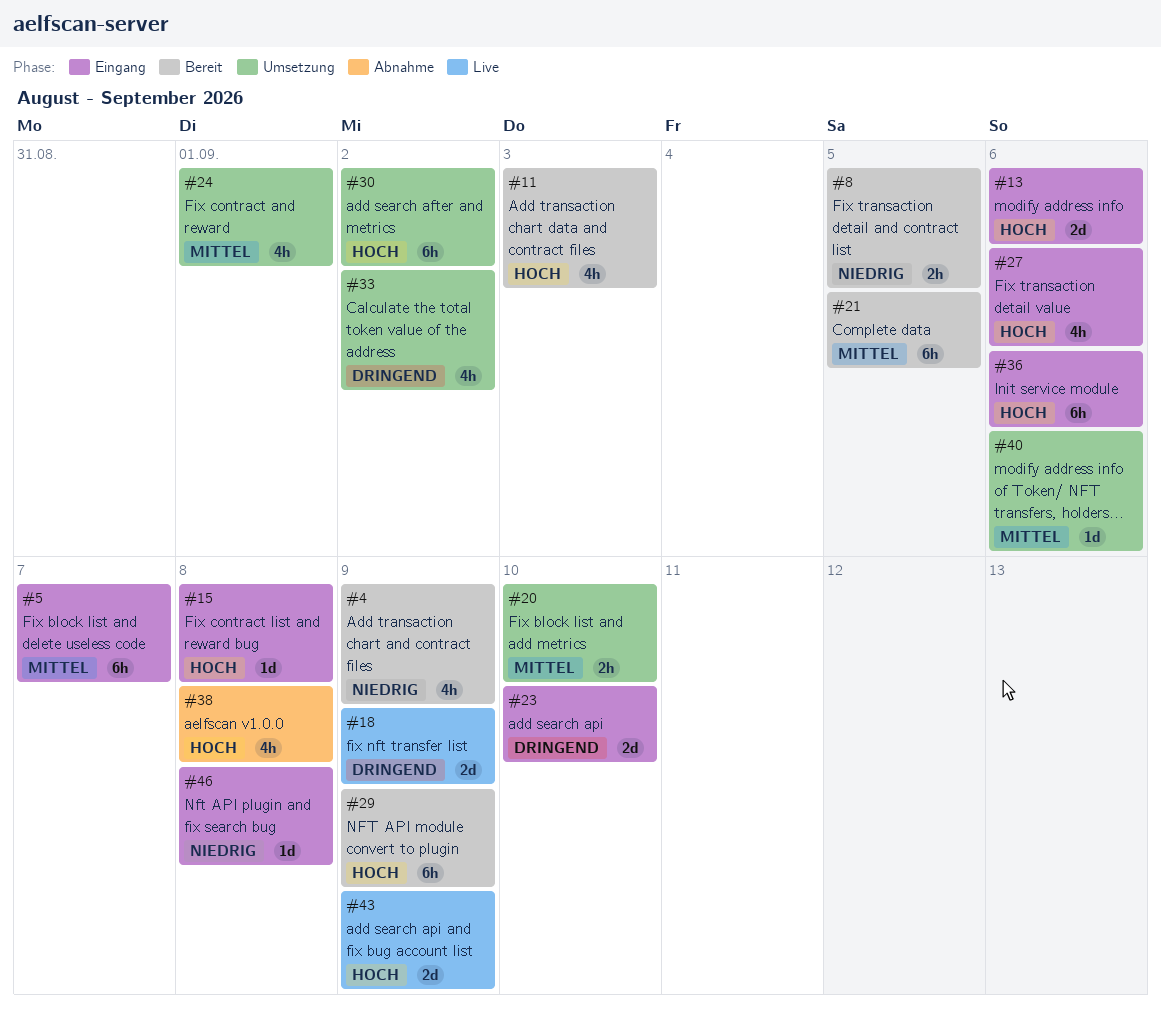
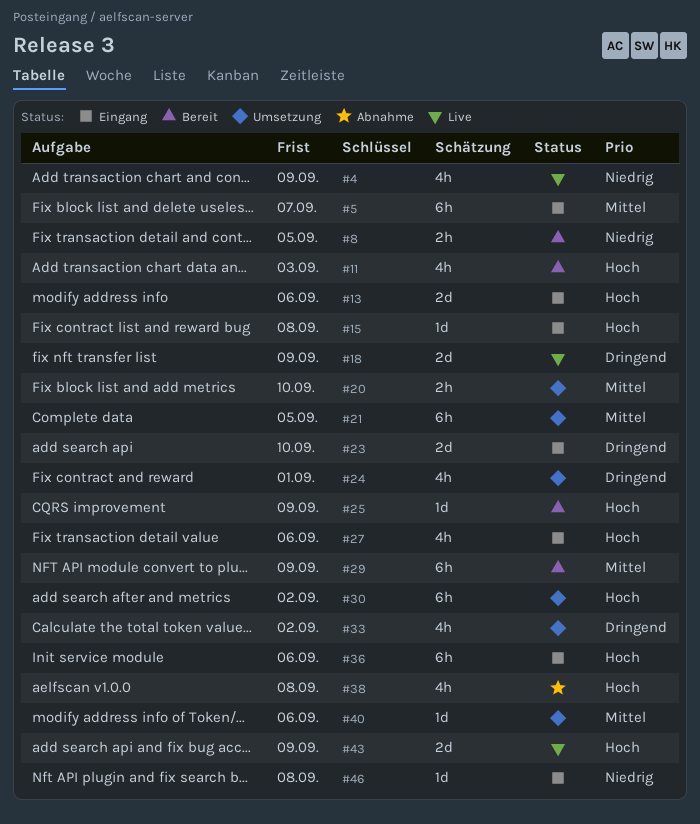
#4, status: Bereit -> Live
#21, status: Bereit -> Umsetzung
#24, priority: Mittel -> Dringend
#25: none -> present
#29, priority: Hoch -> Mittel

